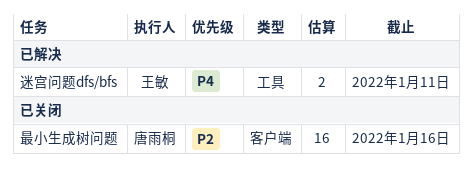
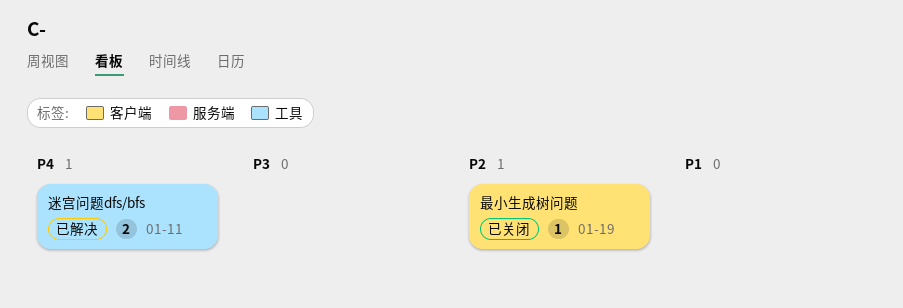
最小生成树问题, estimate: 16 -> 1
最小生成树问题, due: Jan 16 -> Jan 19

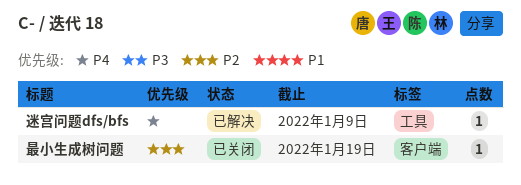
迷宫问题dfs/bfs, estimate: 2 -> 1
迷宫问题dfs/bfs, due: Jan 11 -> Jan 9

